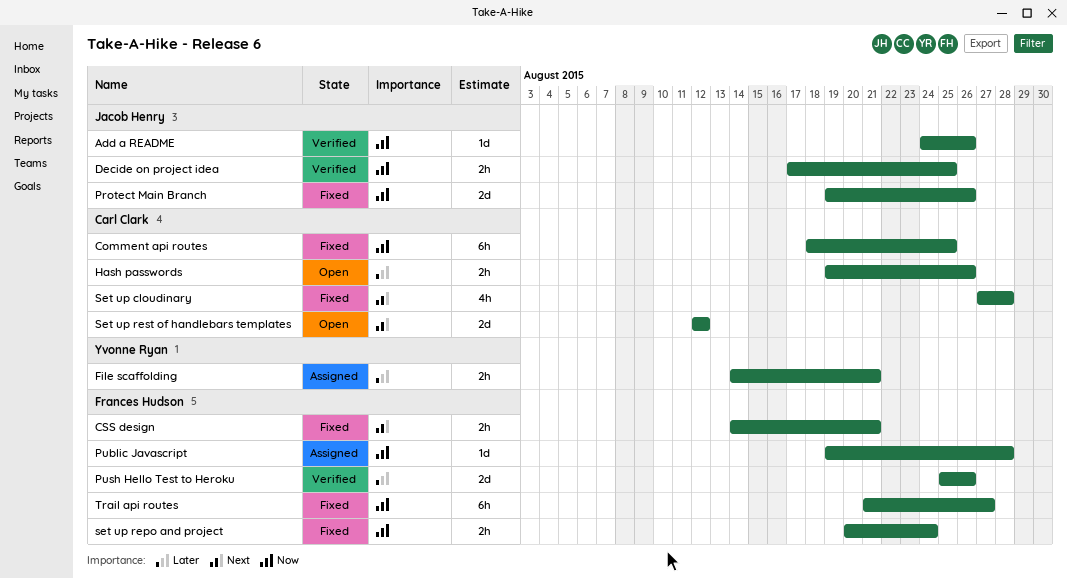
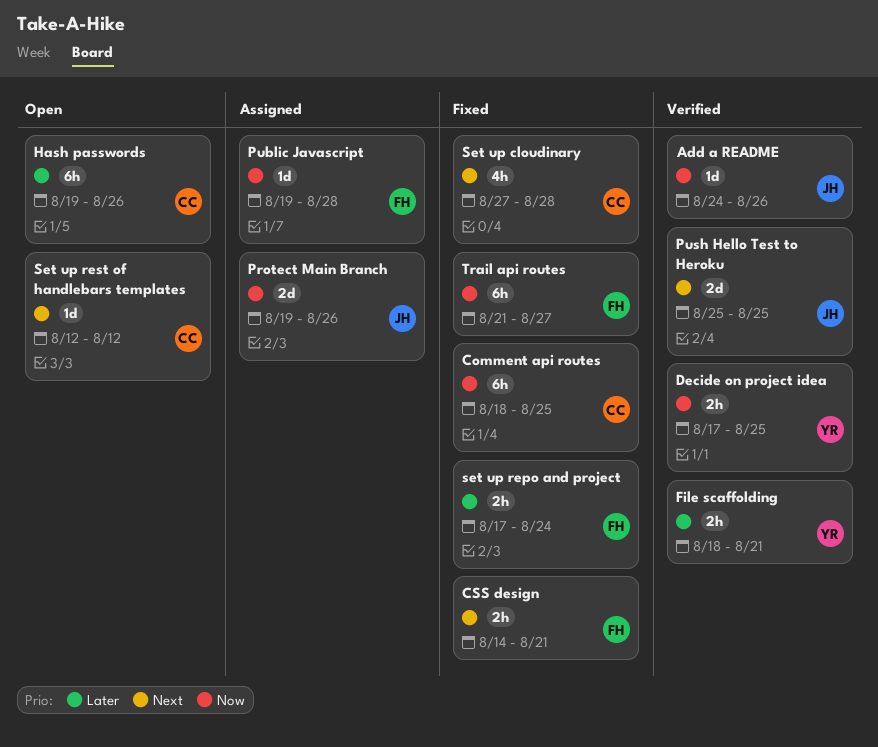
Decide on project idea, owner: Jacob Henry -> Yvonne Ryan
File scaffolding, status: Assigned -> Verified
File scaffolding, start: Aug 14 -> Aug 18
Hash passwords, estimate: 2h -> 6h
Protect Main Branch, status: Fixed -> Assigned
Push Hello Test to Heroku, owner: Frances Hudson -> Jacob Henry
Push Hello Test to Heroku, priority: Later -> Next
Push Hello Test to Heroku, due: Aug 26 -> Aug 25
set up repo and project, priority: Now -> Later
set up repo and project, start: Aug 20 -> Aug 17
Set up rest of handlebars templates, estimate: 2d -> 1d

